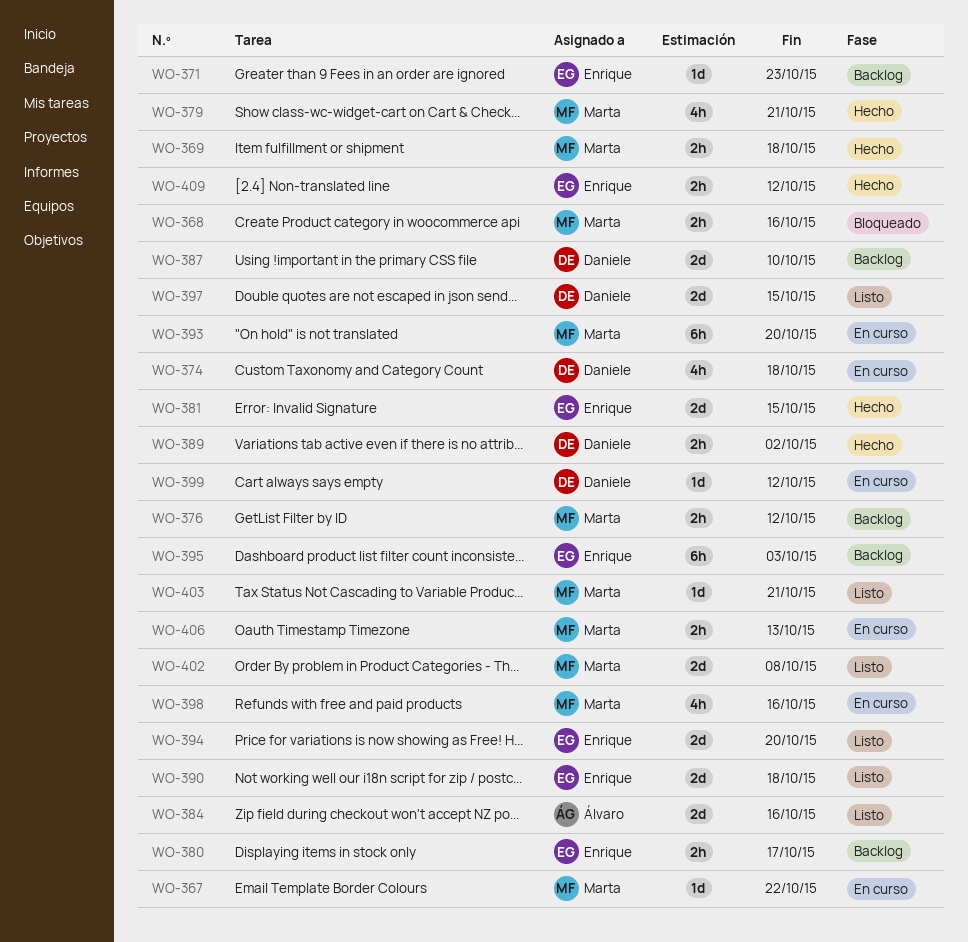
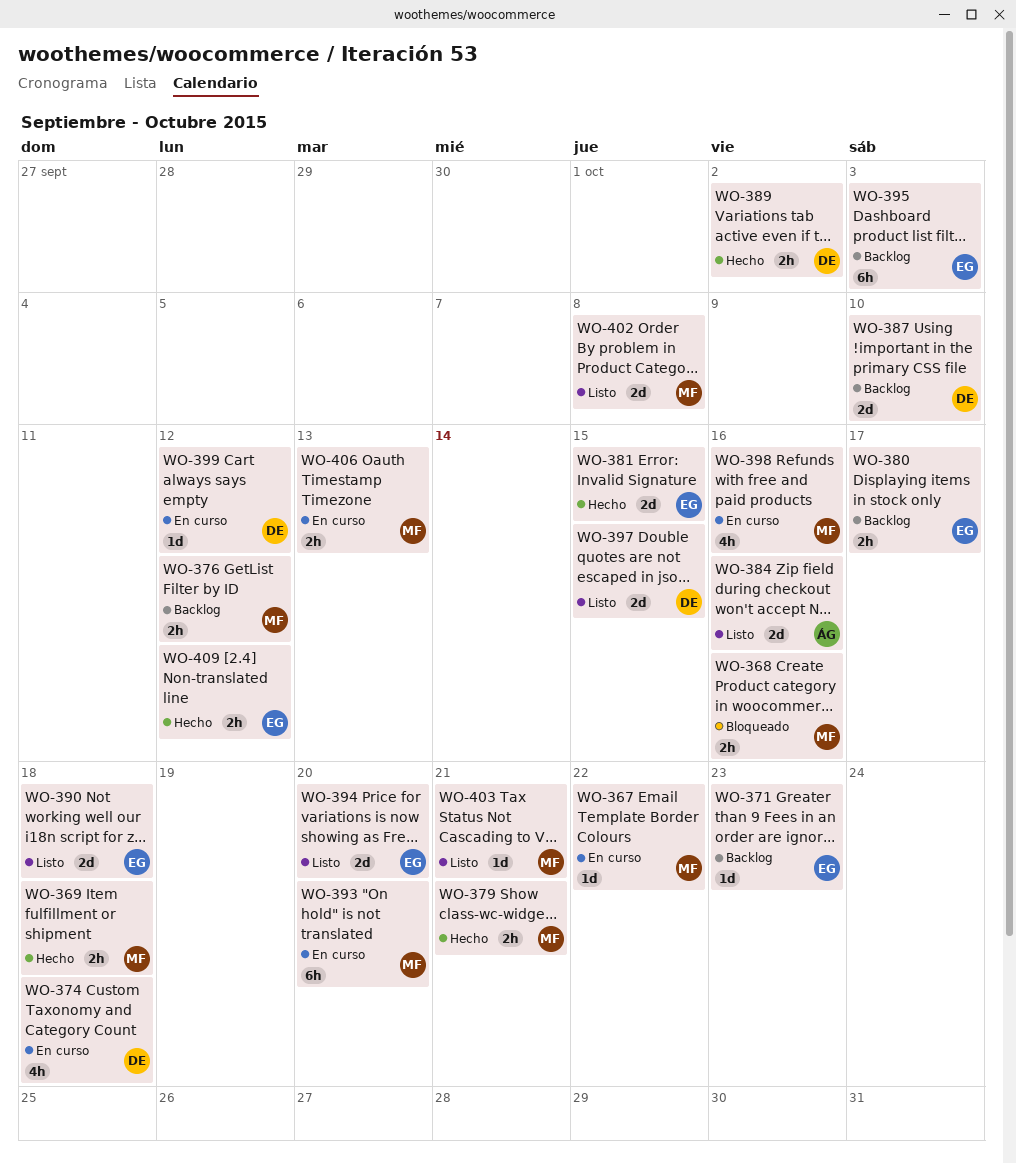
WO-379, estimate: 4h -> 2h

